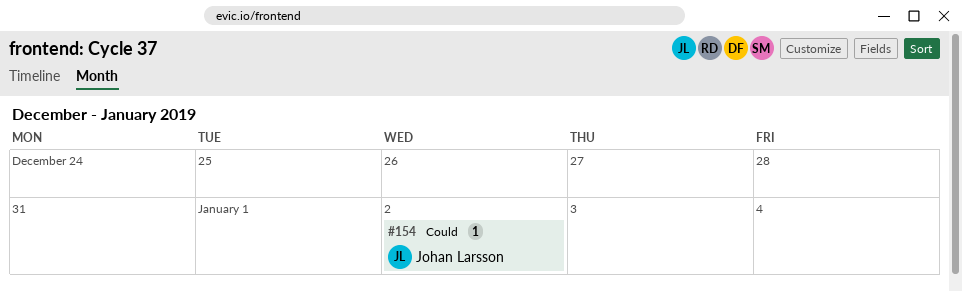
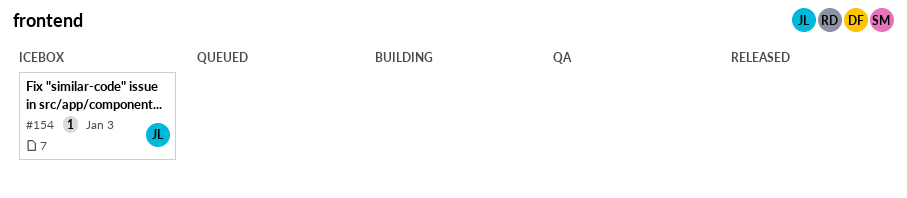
#154, due: Jan 2 -> Jan 3

